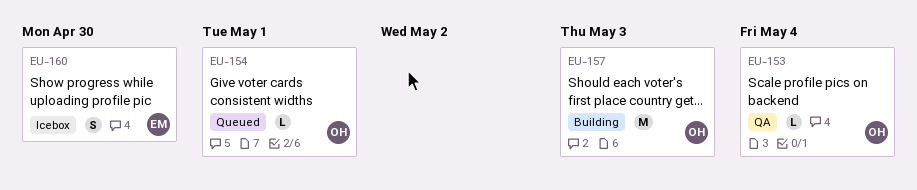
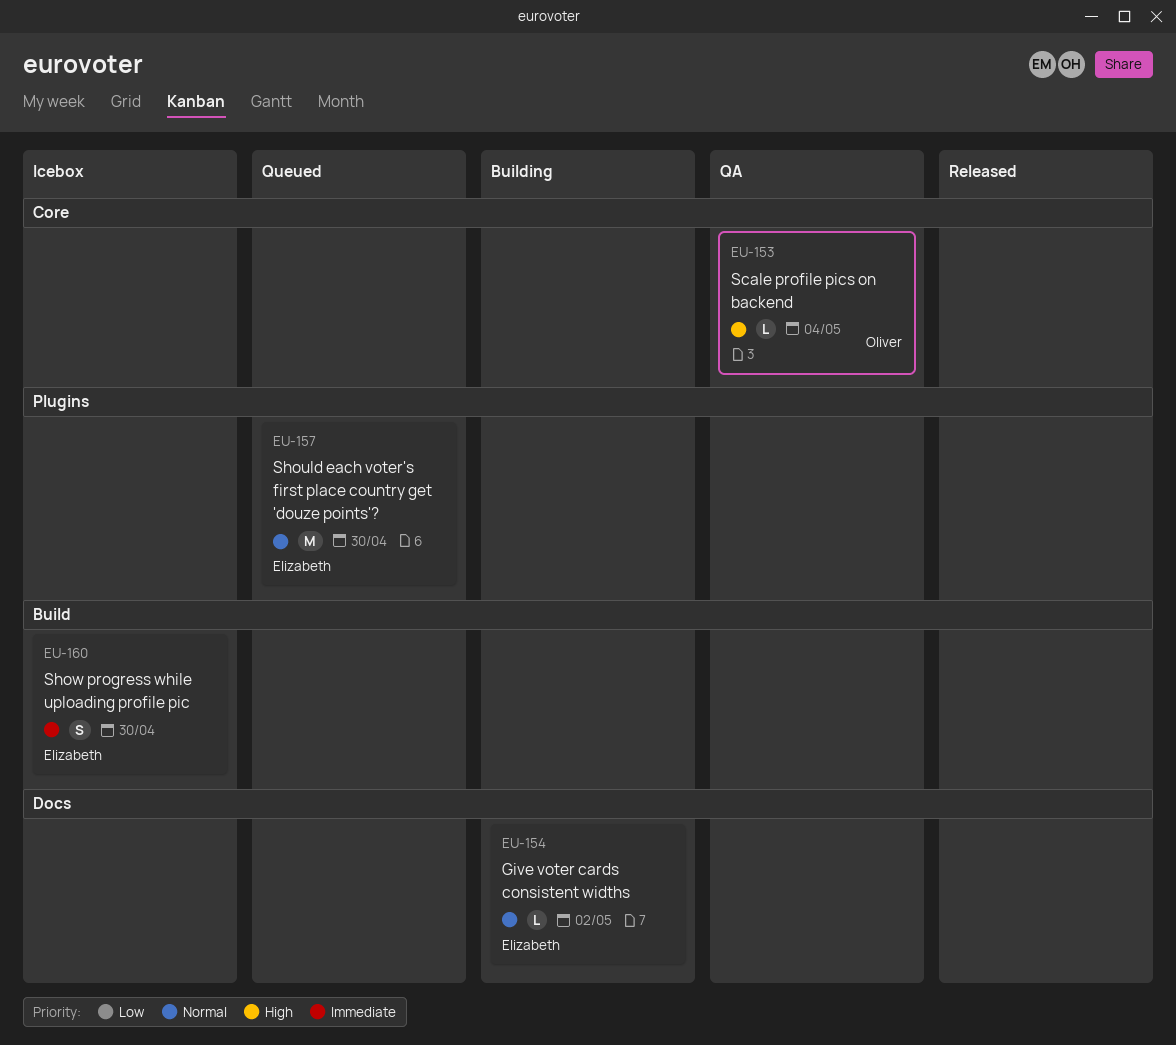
EU-154, status: Queued -> Building
EU-154, owner: Oliver -> Elizabeth
EU-154, due: May 1 -> May 2
EU-157, status: Building -> Queued
EU-157, owner: Oliver -> Elizabeth
EU-157, due: May 3 -> Apr 30

